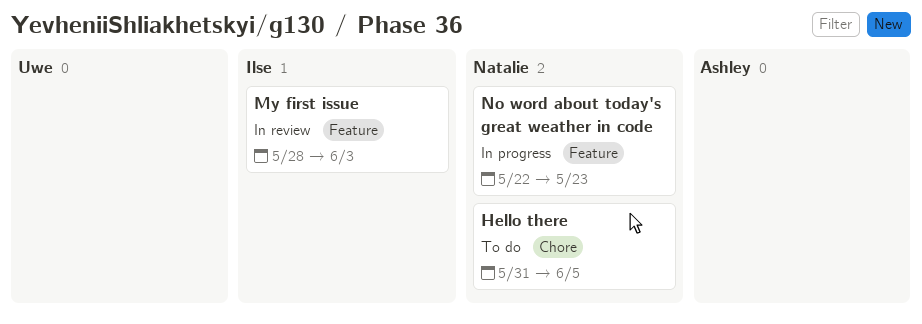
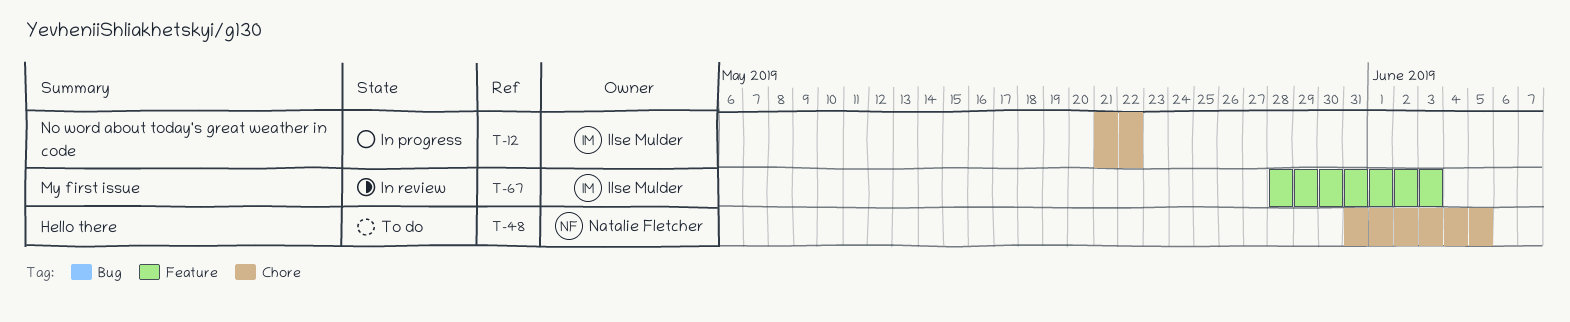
No word about today's great weather in code, owner: Natalie Fletcher -> Ilse Mulder
No word about today's great weather in code, label: Feature -> Chore
No word about today's great weather in code, start: May 22 -> May 21
No word about today's great weather in code, due: May 23 -> May 22

